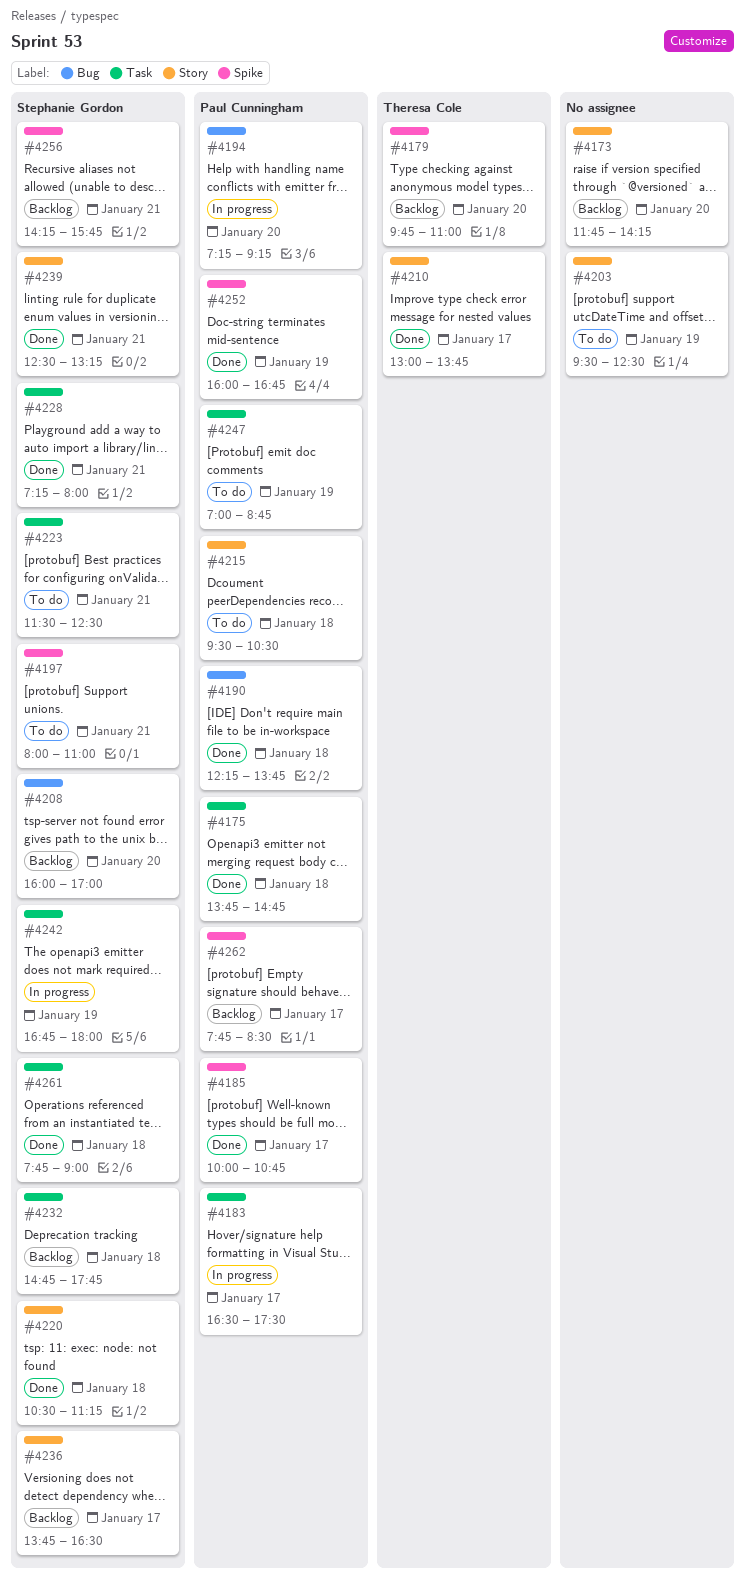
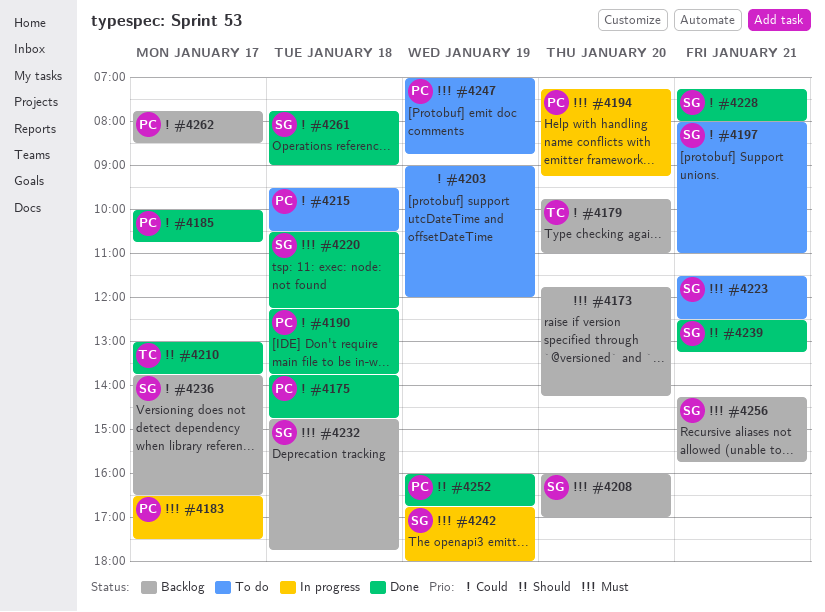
#4203, begins: 09:30 -> 09:00
#4203, ends: 12:30 -> 12:00
#4220, ends: 11:15 -> 12:15

